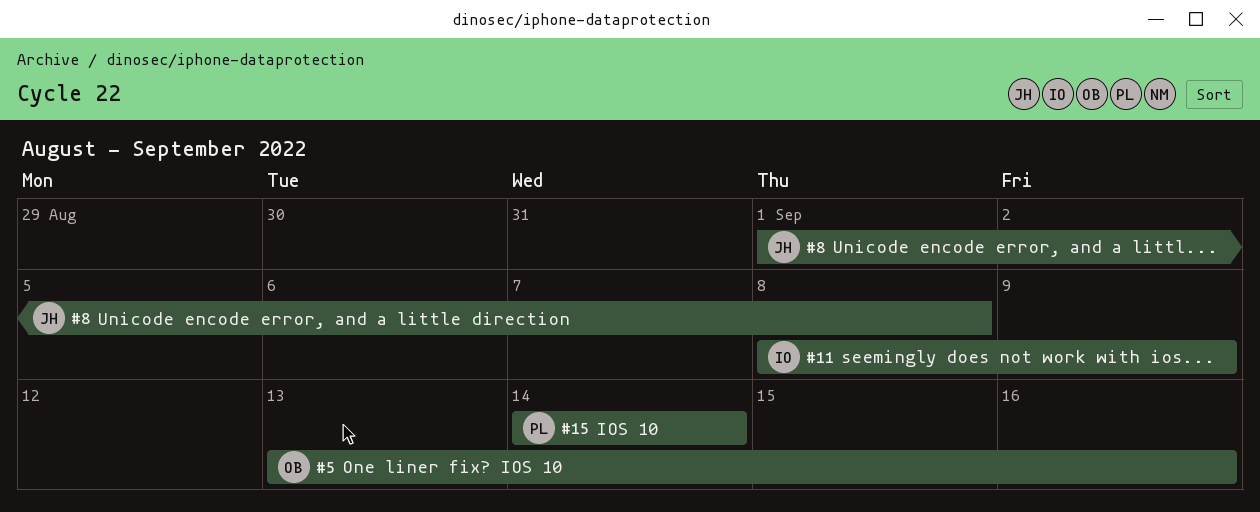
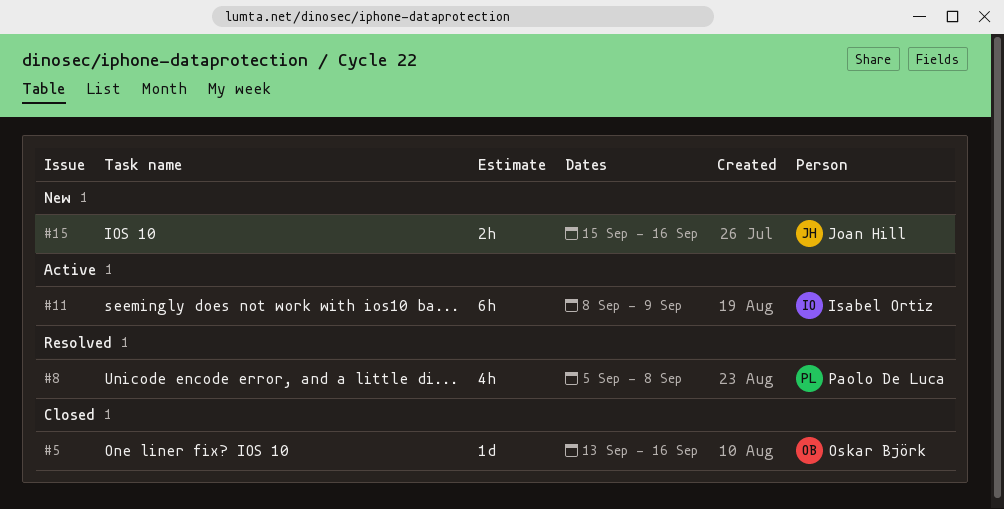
#8, owner: Joan Hill -> Paolo De Luca
#8, start: Sep 1 -> Sep 5
#15, owner: Paolo De Luca -> Joan Hill
#15, start: Sep 14 -> Sep 15
#15, due: Sep 14 -> Sep 16

